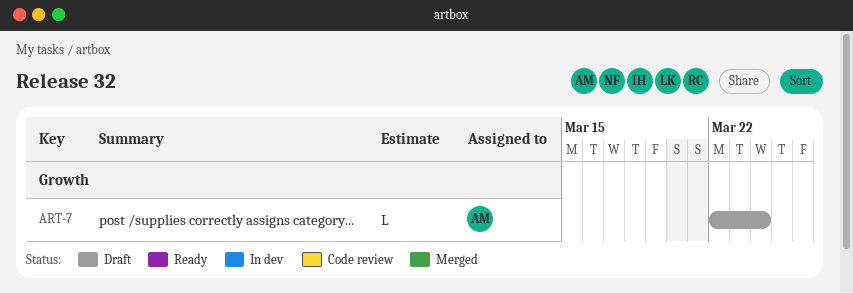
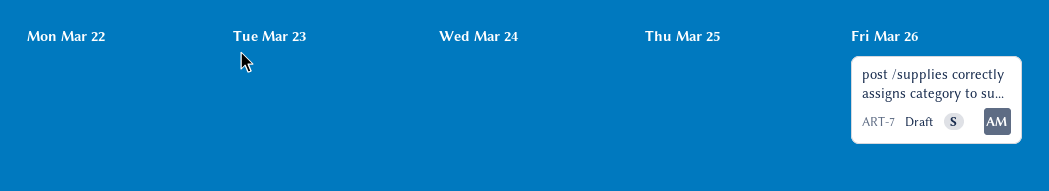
ART-7, estimate: L -> S
ART-7, due: Mar 24 -> Mar 26

